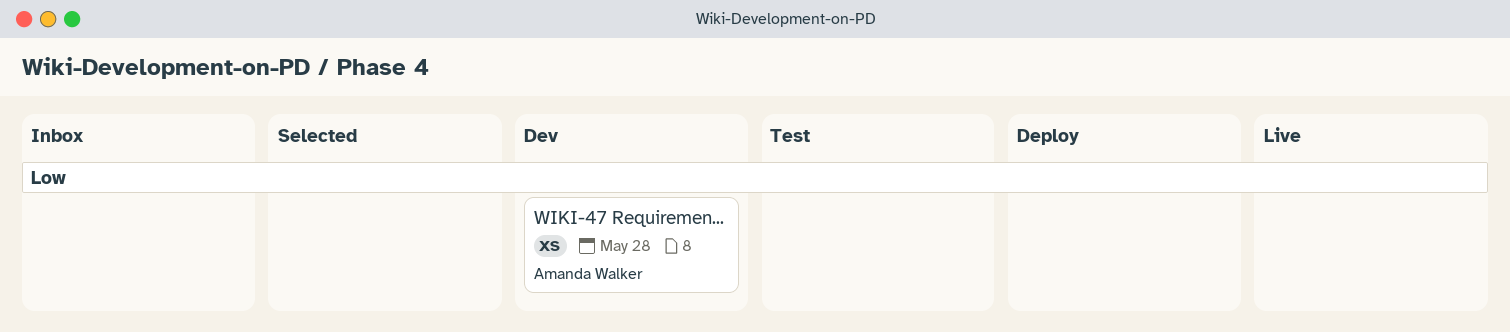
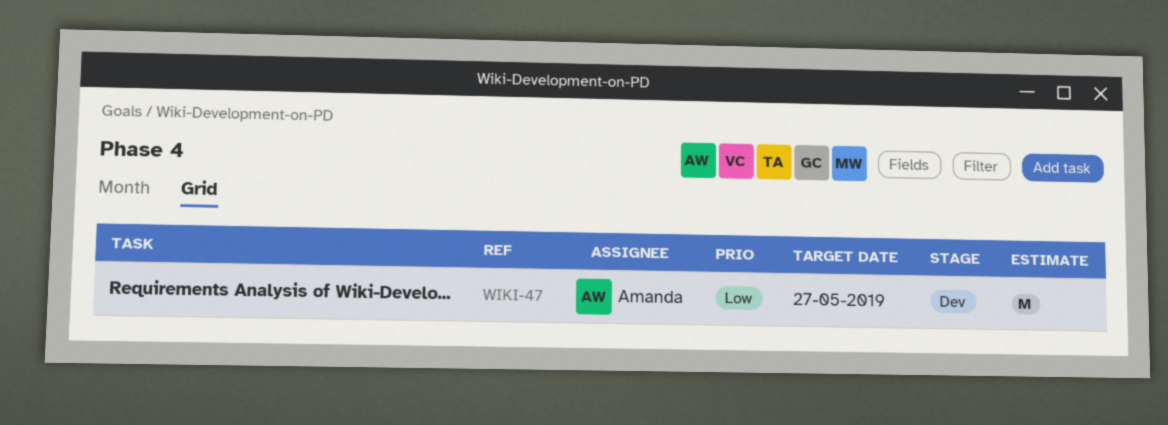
WIKI-47, estimate: XS -> M
WIKI-47, due: May 28 -> May 27

